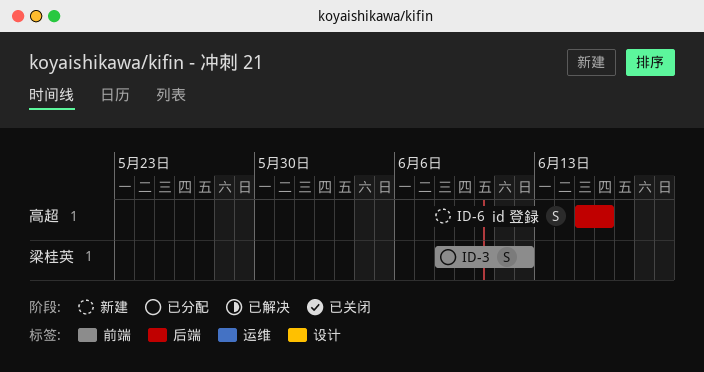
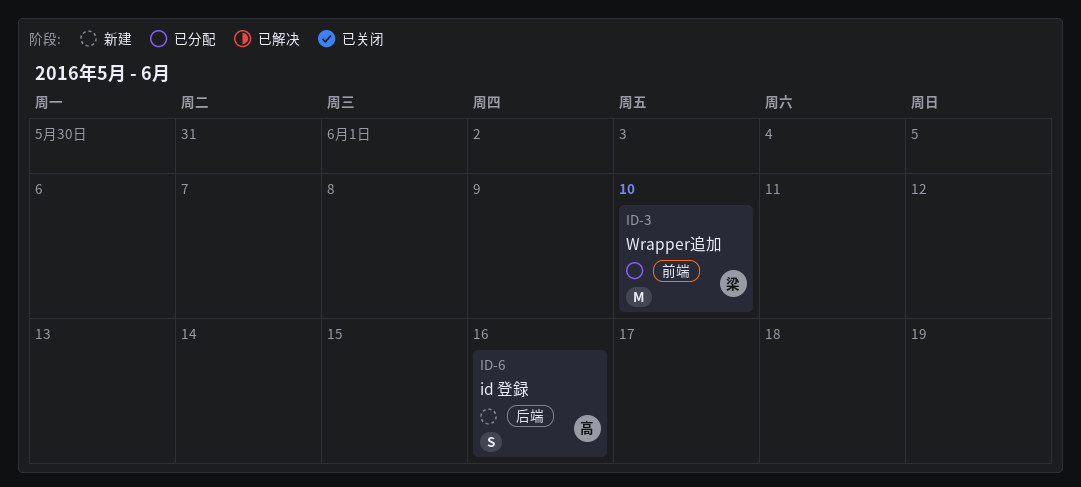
ID-3, estimate: S -> M
ID-3, due: Jun 12 -> Jun 10

